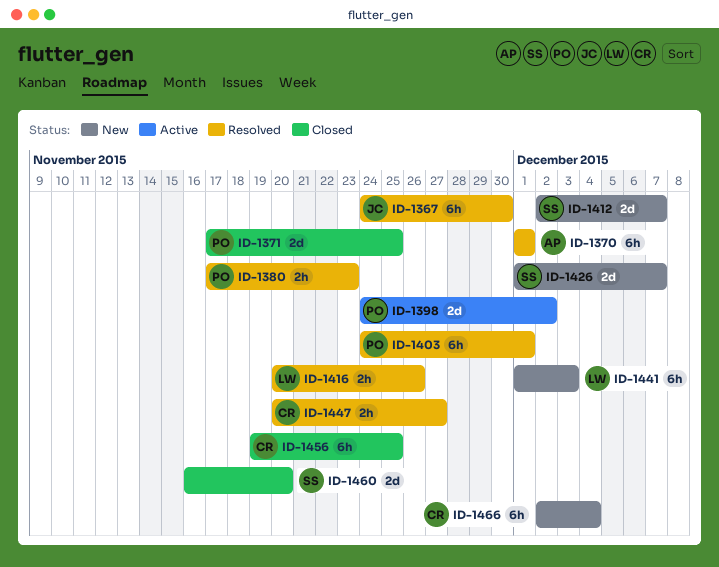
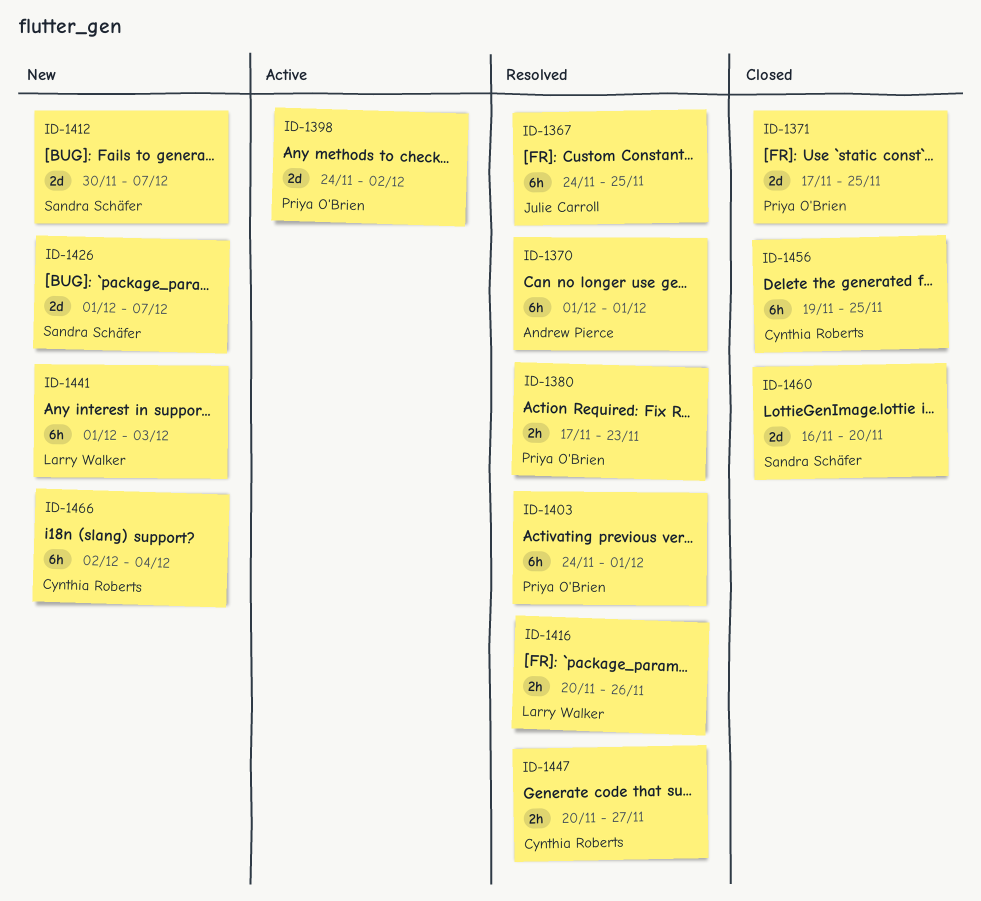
ID-1367, due: Nov 30 -> Nov 25
ID-1412, start: Dec 2 -> Nov 30

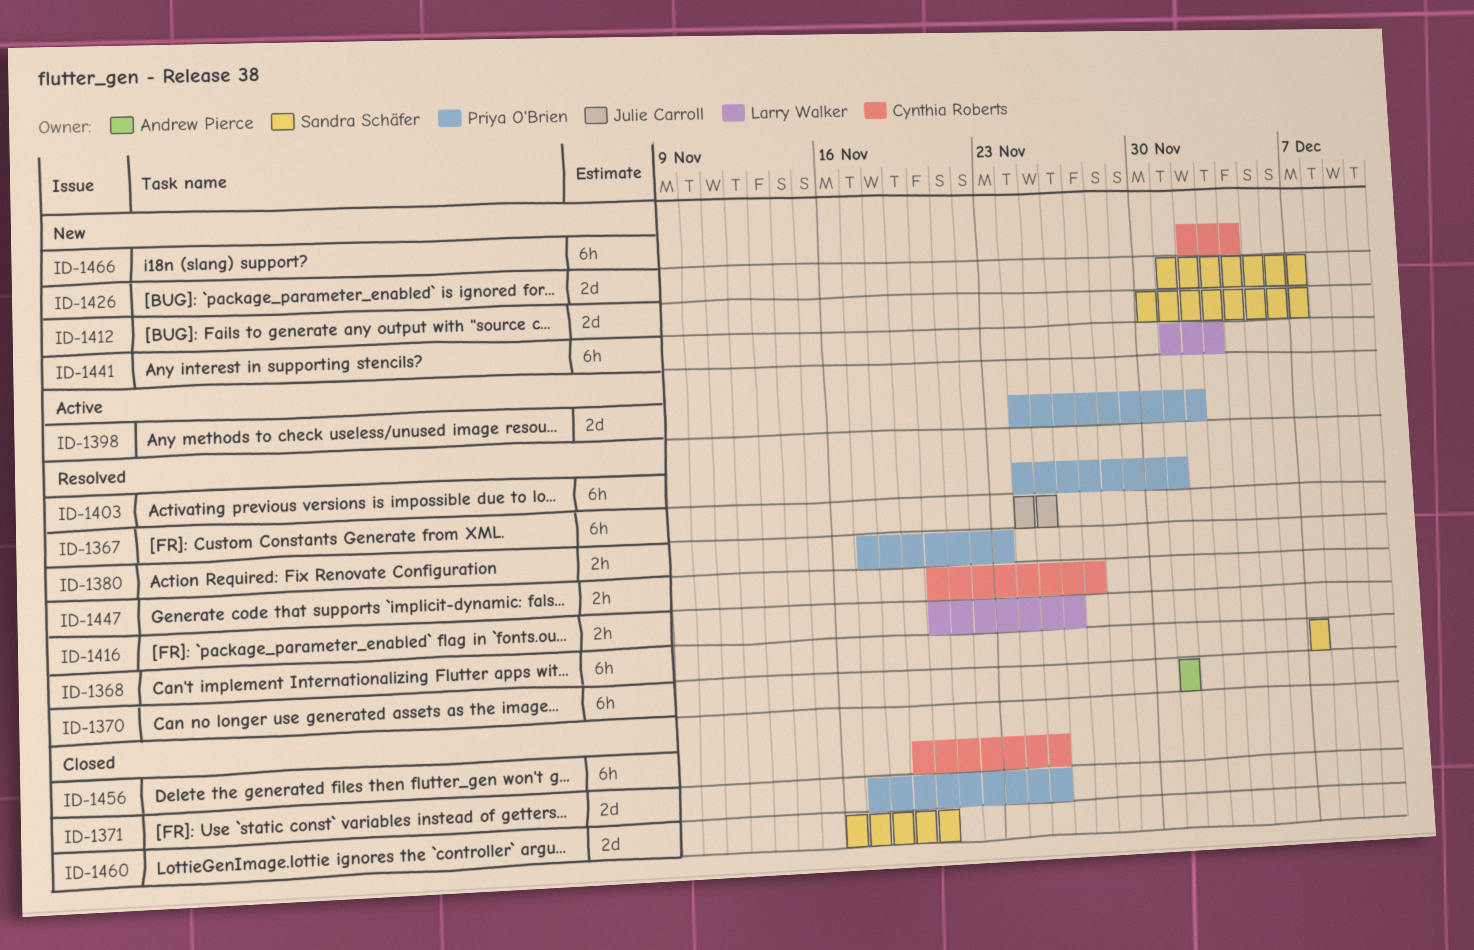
ID-1368: none -> present

